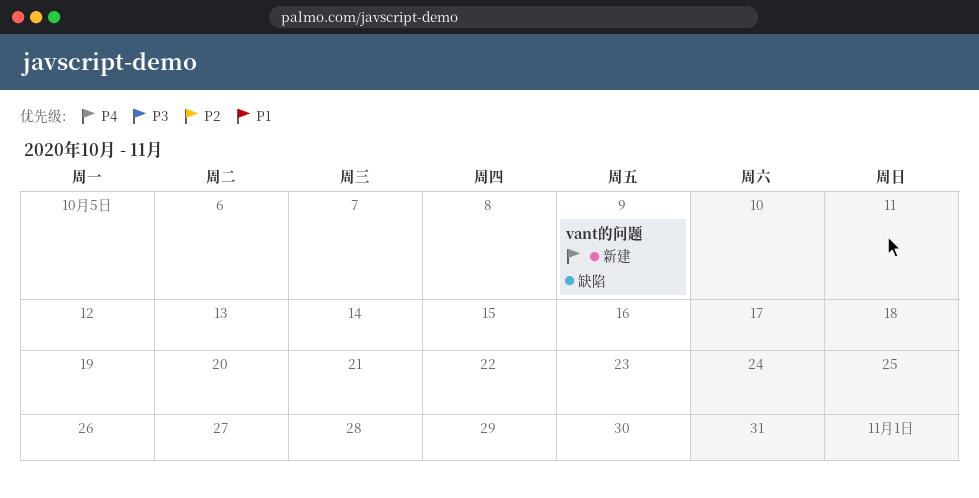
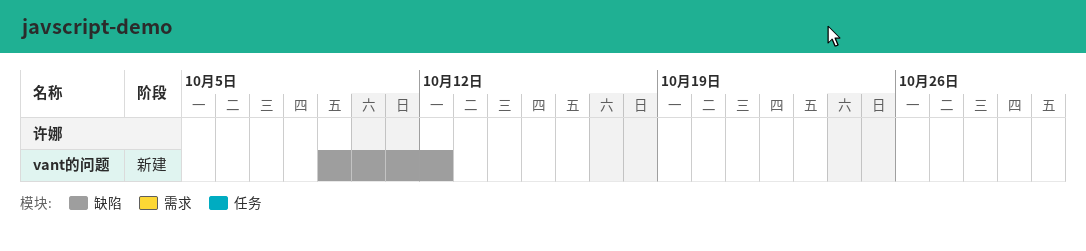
vant的问题, due: Oct 9 -> Oct 12

